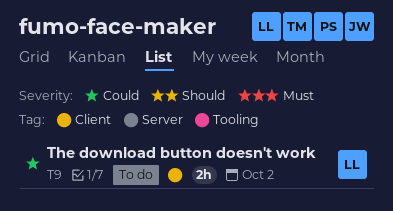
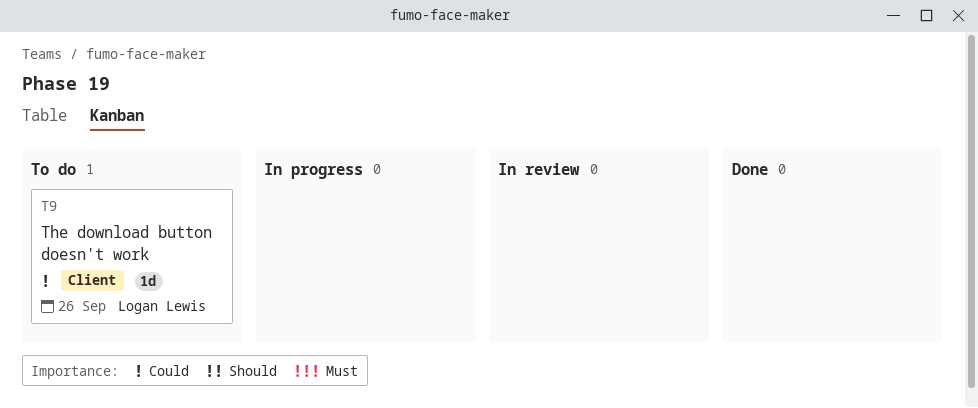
T9, estimate: 2h -> 1d
T9, due: Oct 2 -> Sep 26

